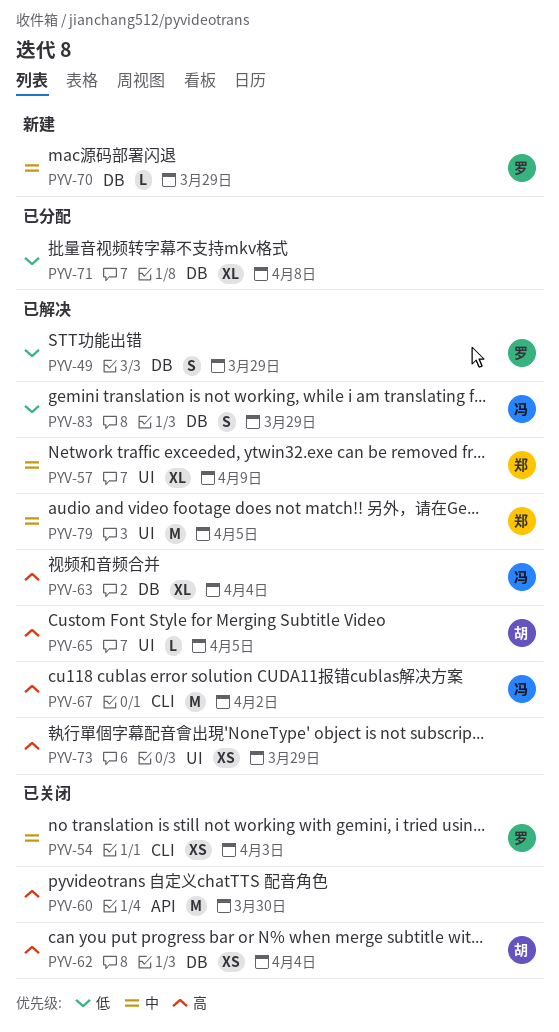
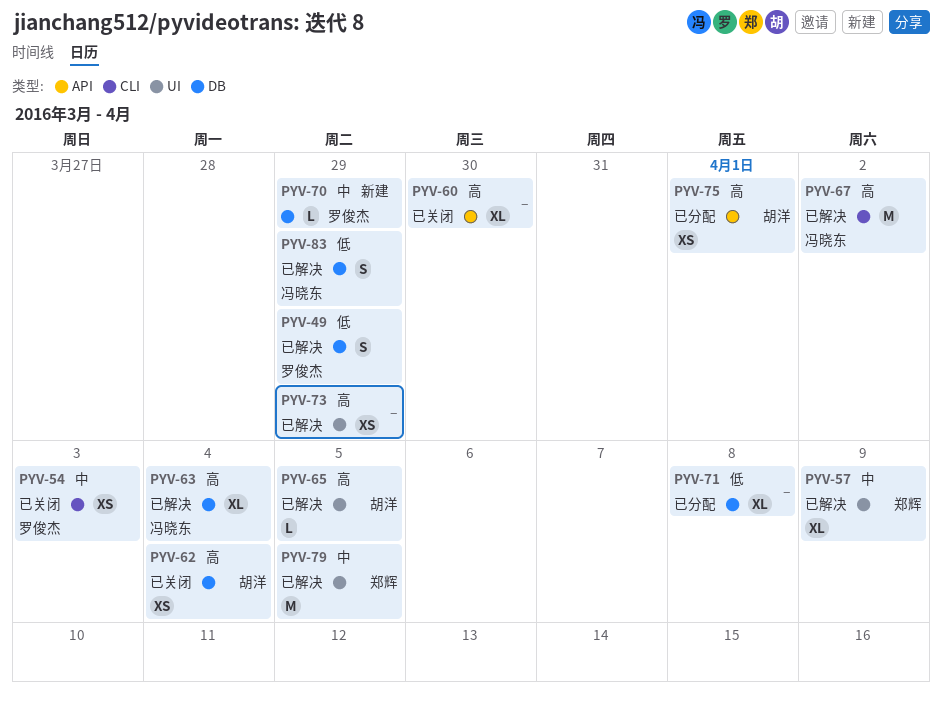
PYV-60, estimate: M -> XL
PYV-75: none -> present

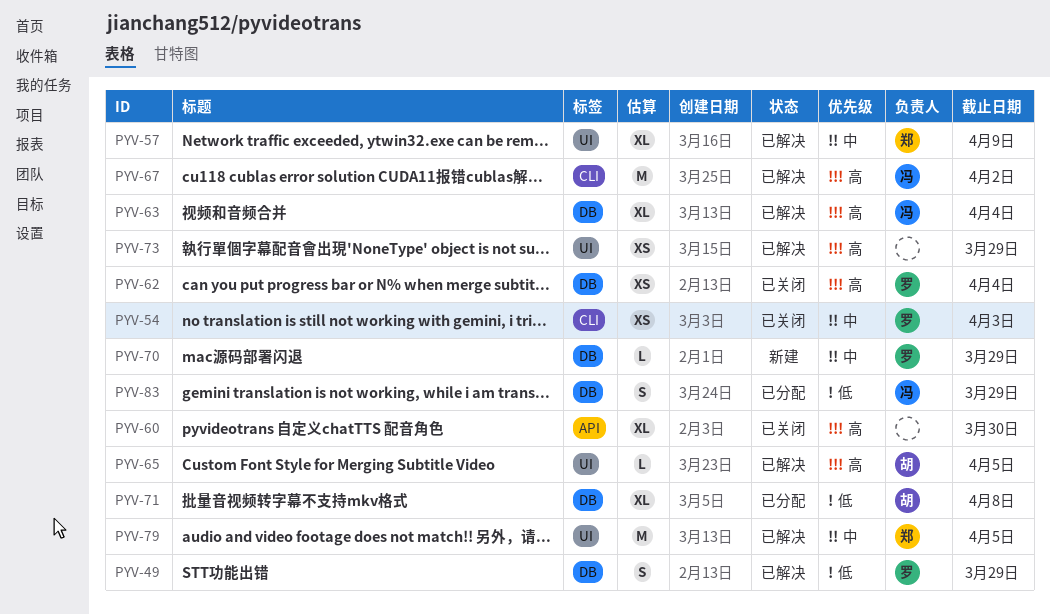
PYV-62, owner: 胡洋 -> 罗俊杰
PYV-71, owner: none -> 胡洋
PYV-75: present -> none
PYV-83, status: 已解决 -> 已分配

